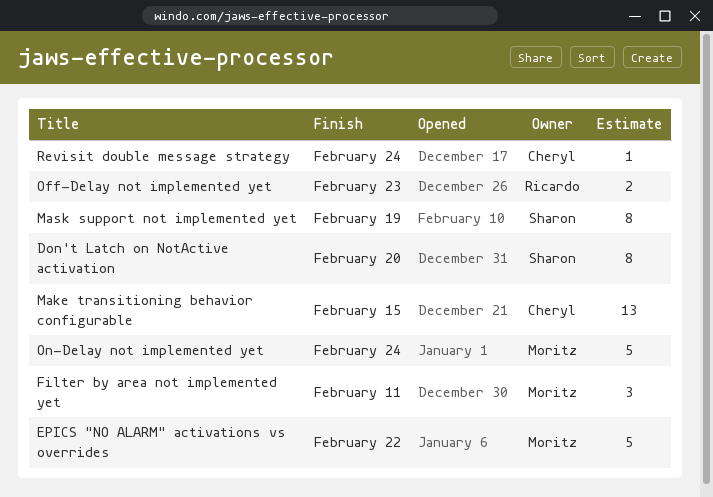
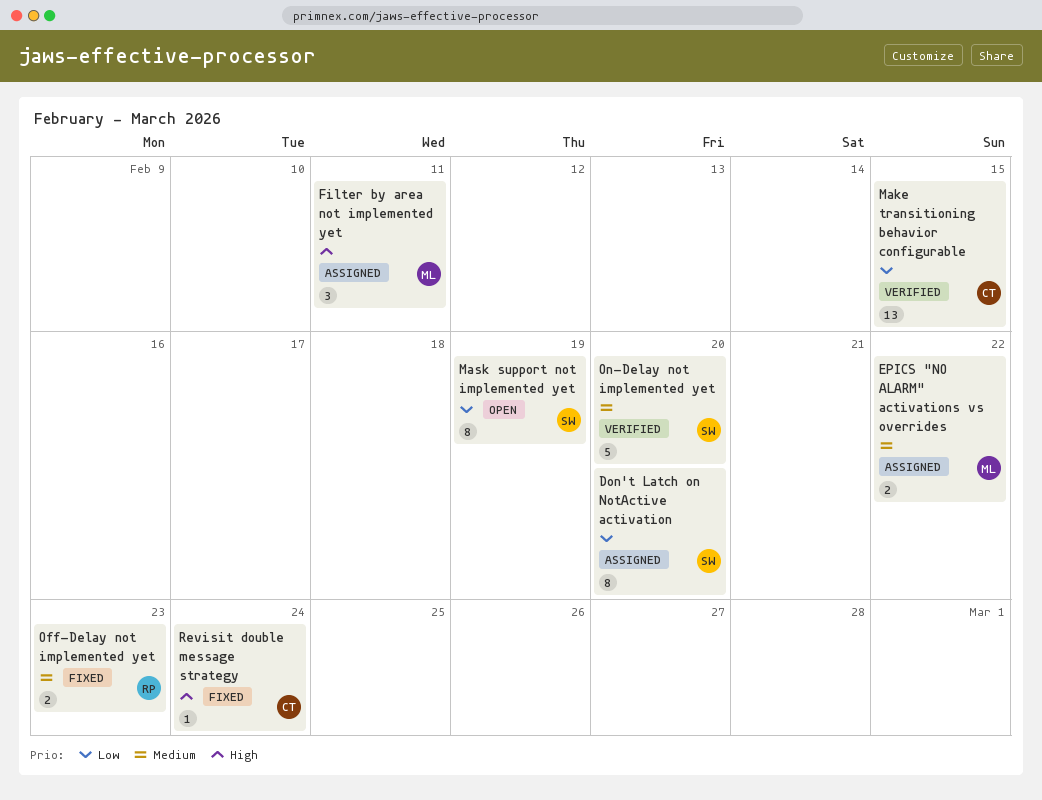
EPICS "NO ALARM" activations vs overrides, estimate: 5 -> 2
On-Delay not implemented yet, owner: Moritz -> Sharon
On-Delay not implemented yet, due: Feb 24 -> Feb 20

